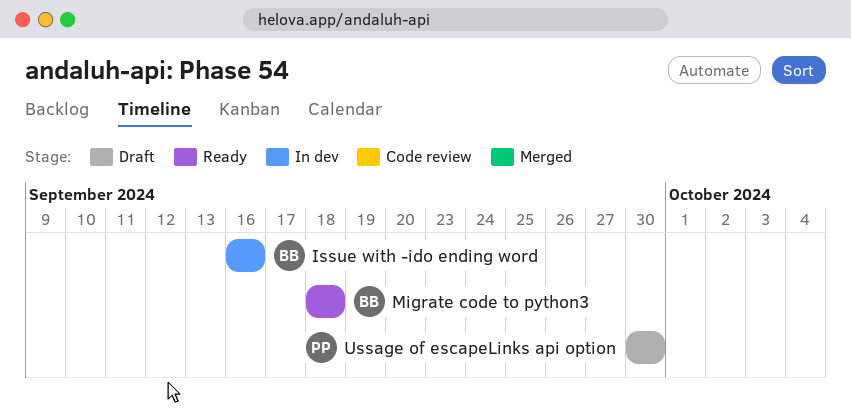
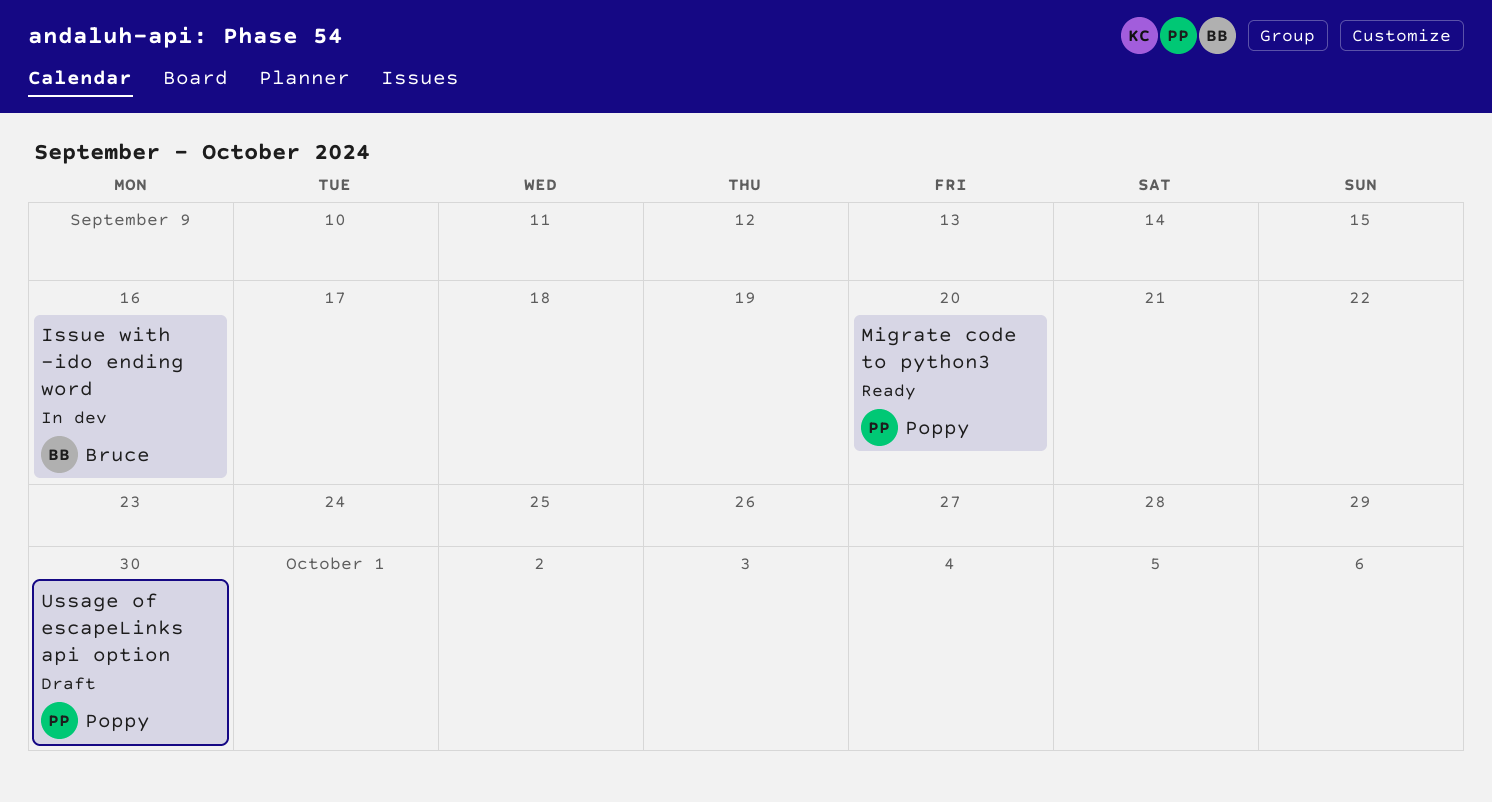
Migrate code to python3, owner: Bruce -> Poppy
Migrate code to python3, due: Sep 18 -> Sep 20

